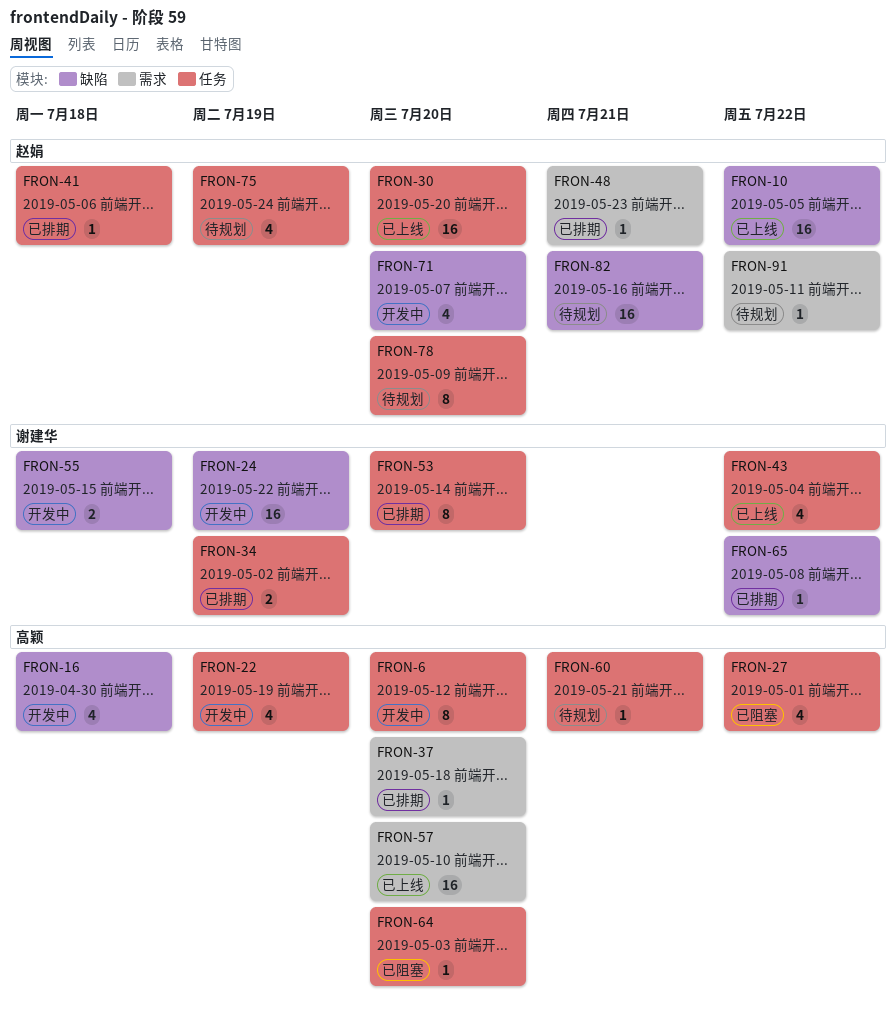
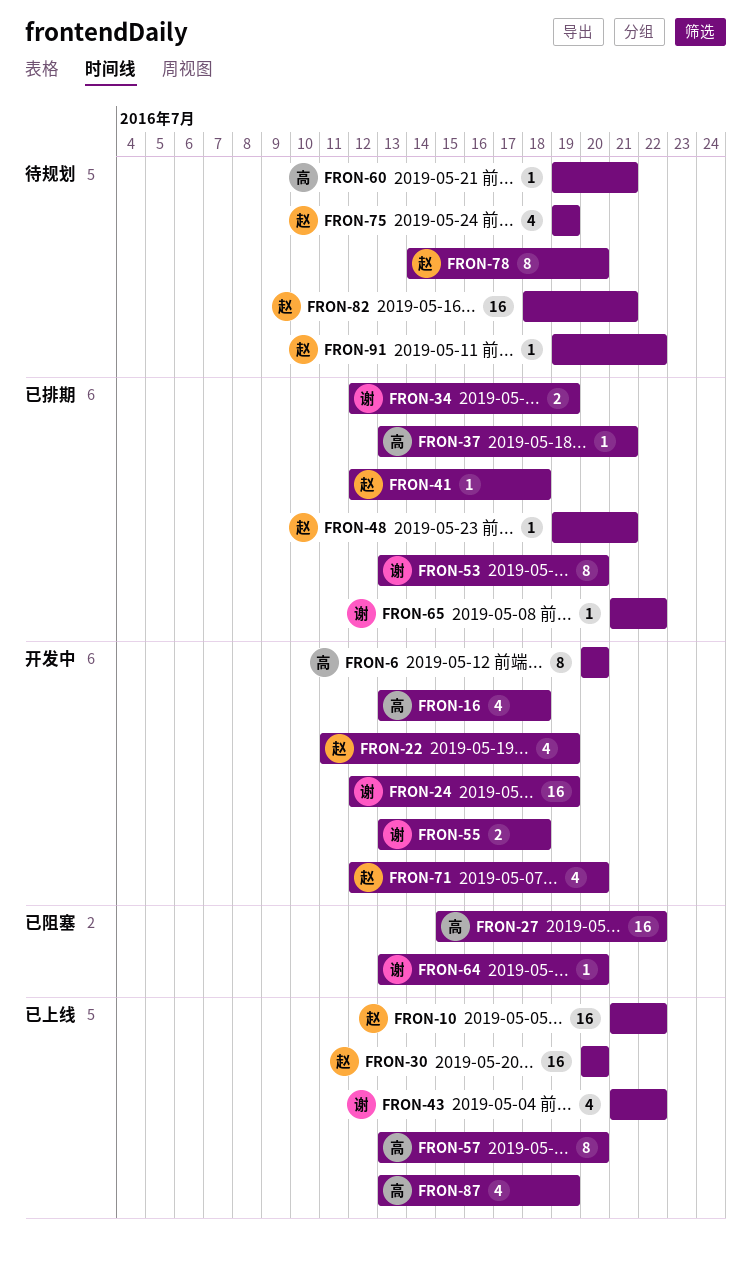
FRON-22, owner: 高颖 -> 赵娟
FRON-27, estimate: 4 -> 16
FRON-37, due: Jul 20 -> Jul 21
FRON-57, estimate: 16 -> 8
FRON-64, owner: 高颖 -> 谢建华
FRON-87: none -> present

